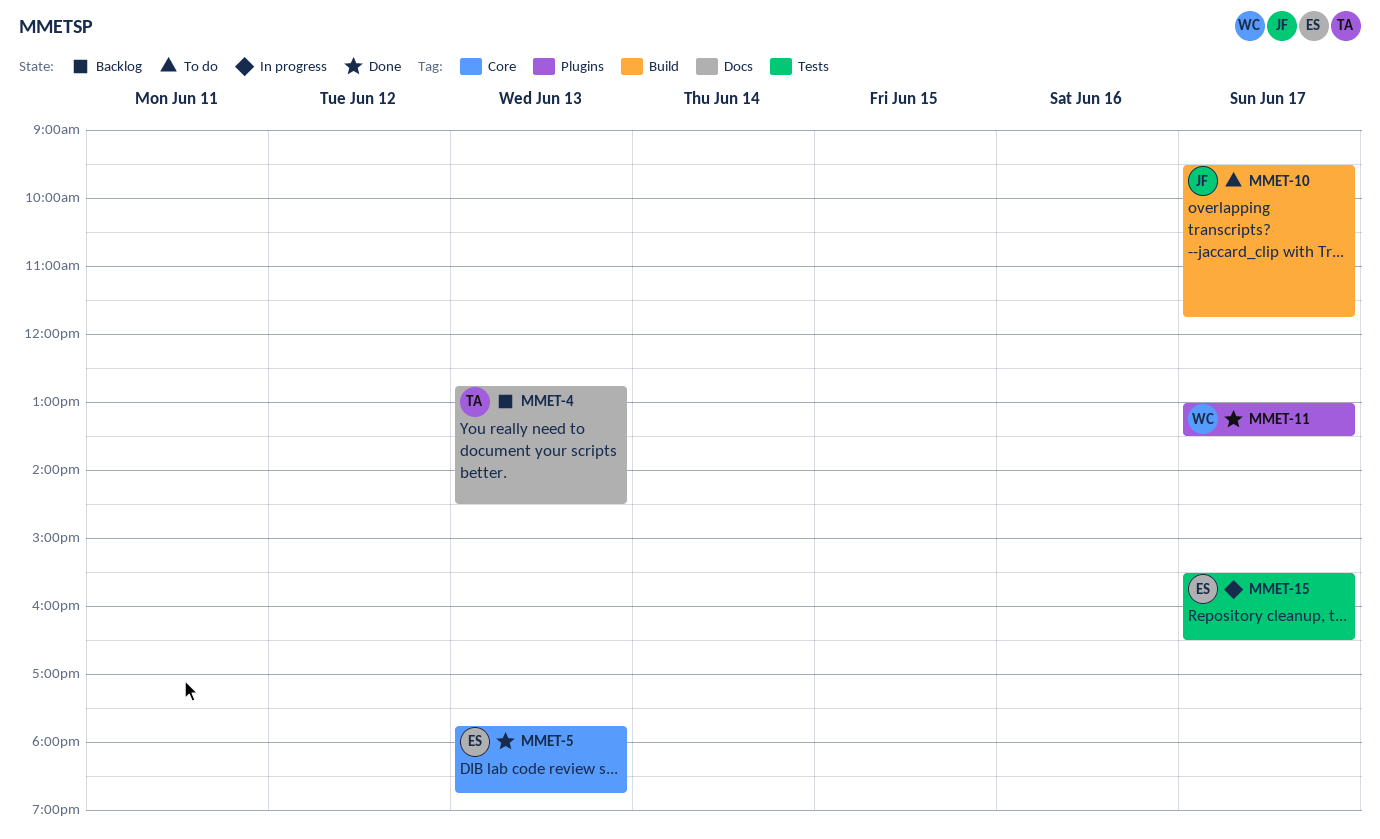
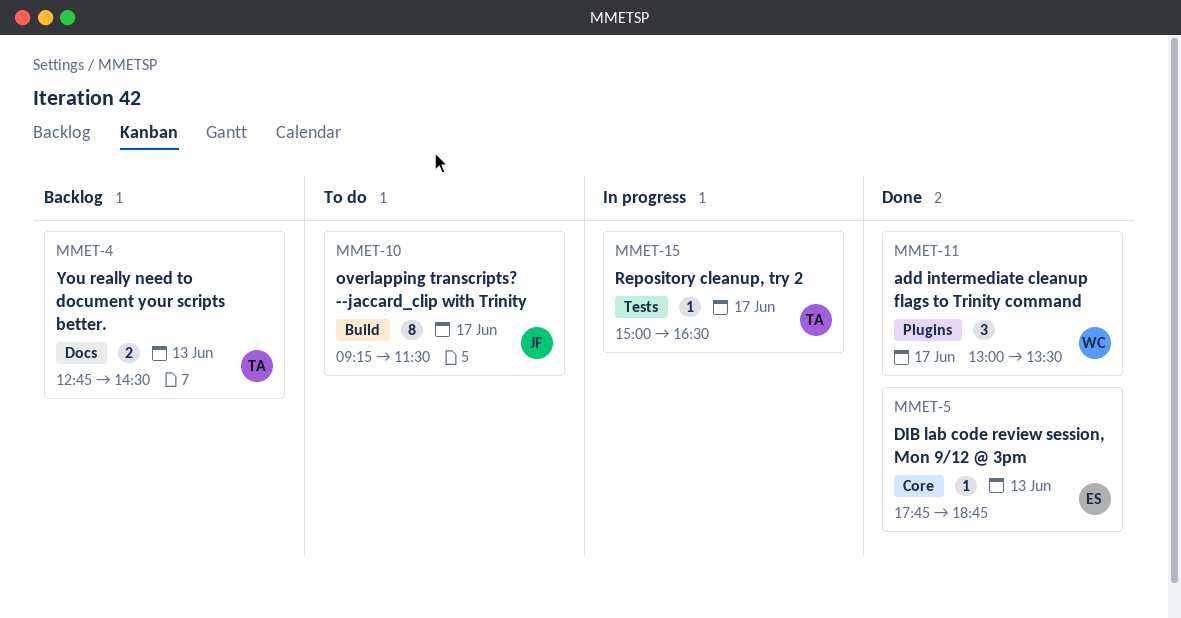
MMET-10, begins: 09:30 -> 09:15
MMET-10, ends: 11:45 -> 11:30
MMET-15, owner: ES -> TA
MMET-15, begins: 15:30 -> 15:00

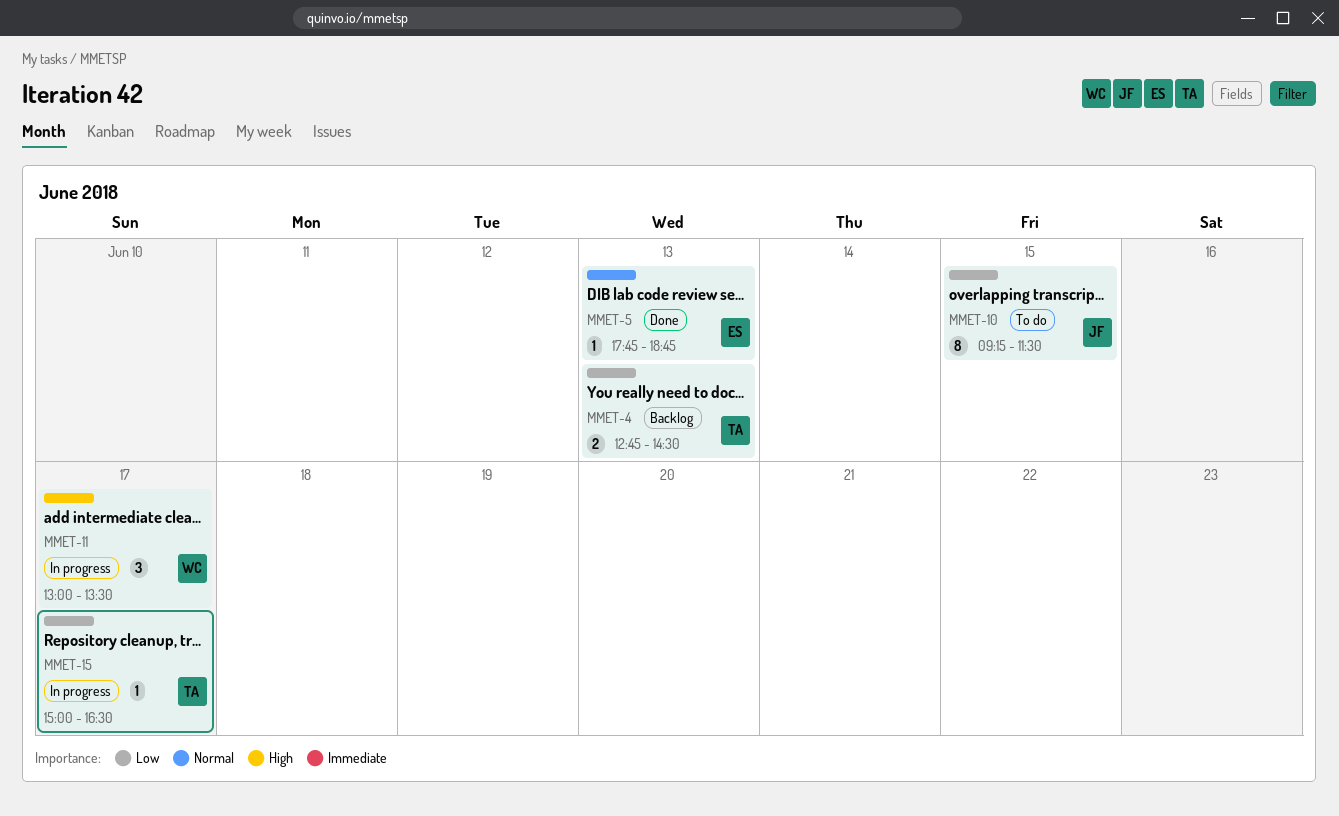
MMET-10, day: Jun 17 -> Jun 15
MMET-11, status: Done -> In progress

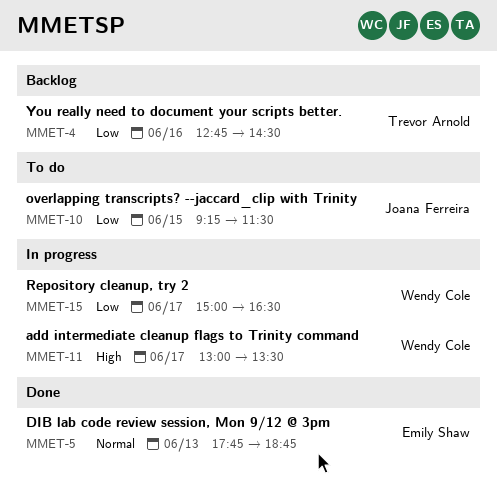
MMET-4, day: Jun 13 -> Jun 16
MMET-15, owner: Trevor Arnold -> Wendy Cole

